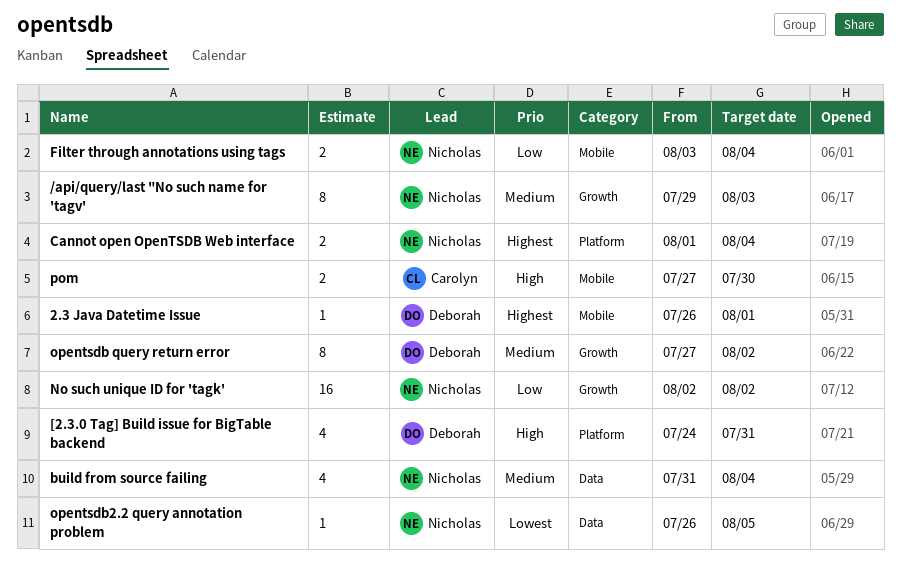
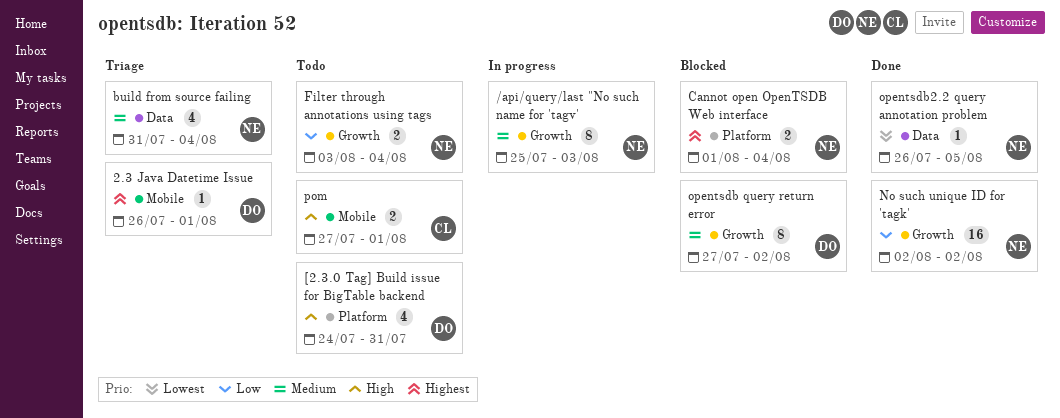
/api/query/last "No such name for 'tagv', start: Jul 29 -> Jul 25
Filter through annotations using tags, label: Mobile -> Growth
pom, due: Jul 30 -> Aug 1

